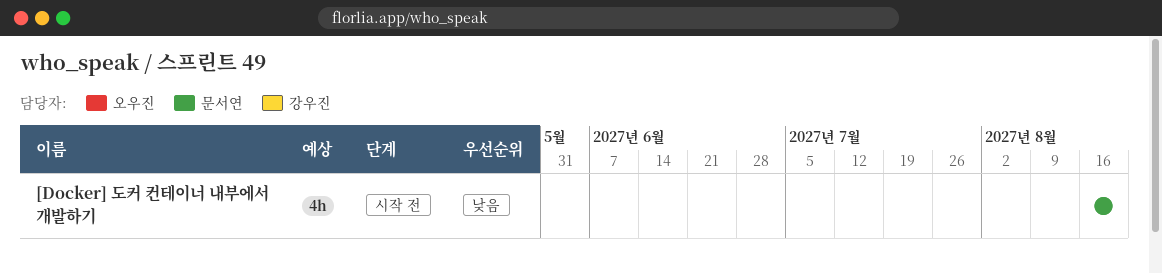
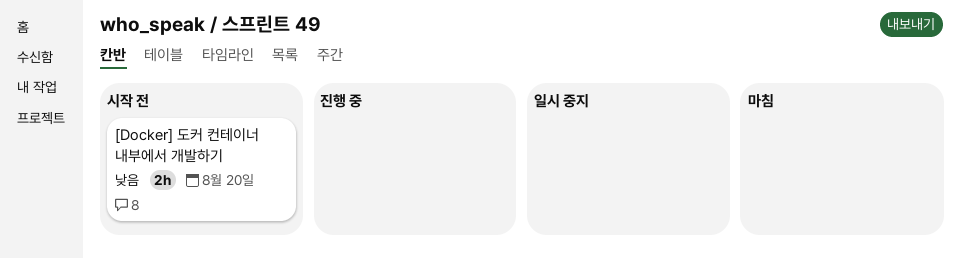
[Docker] 도커 컨테이너 내부에서 개발하기, estimate: 4h -> 2h

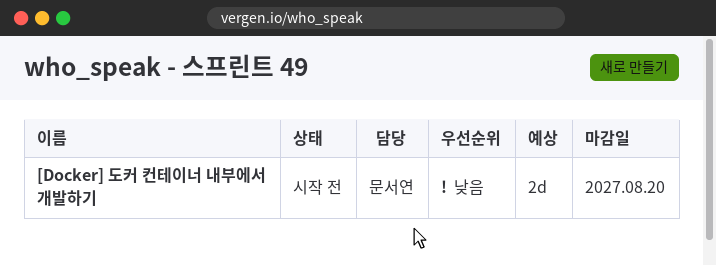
[Docker] 도커 컨테이너 내부에서 개발하기, estimate: 2h -> 2d

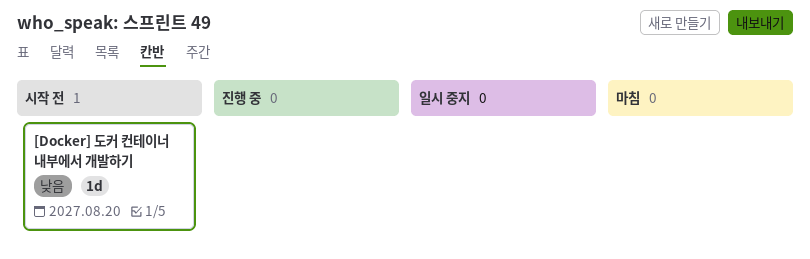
[Docker] 도커 컨테이너 내부에서 개발하기, estimate: 2d -> 1d

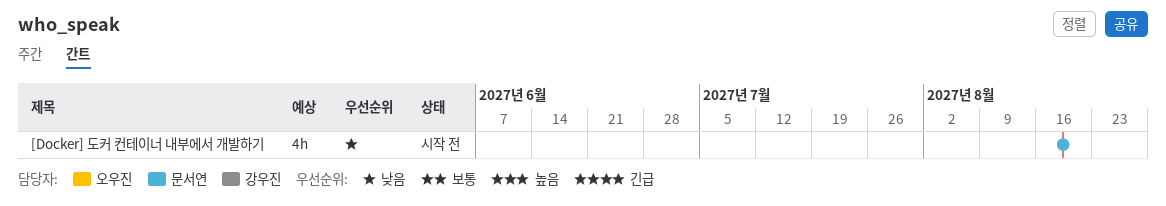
[Docker] 도커 컨테이너 내부에서 개발하기, estimate: 1d -> 4h

